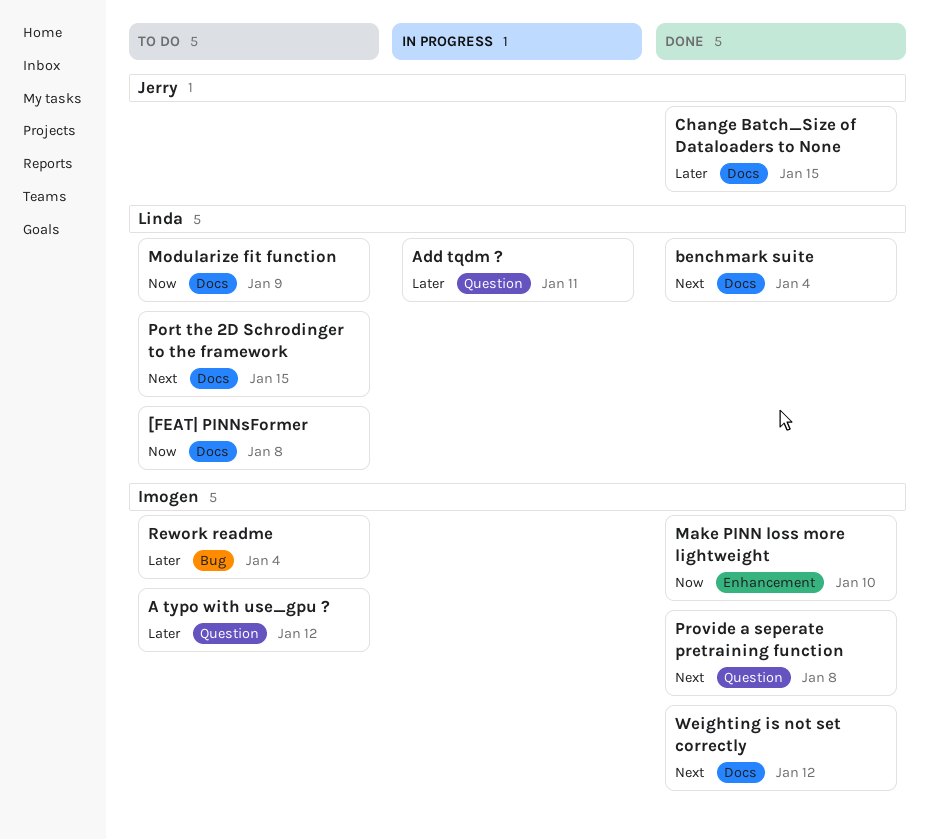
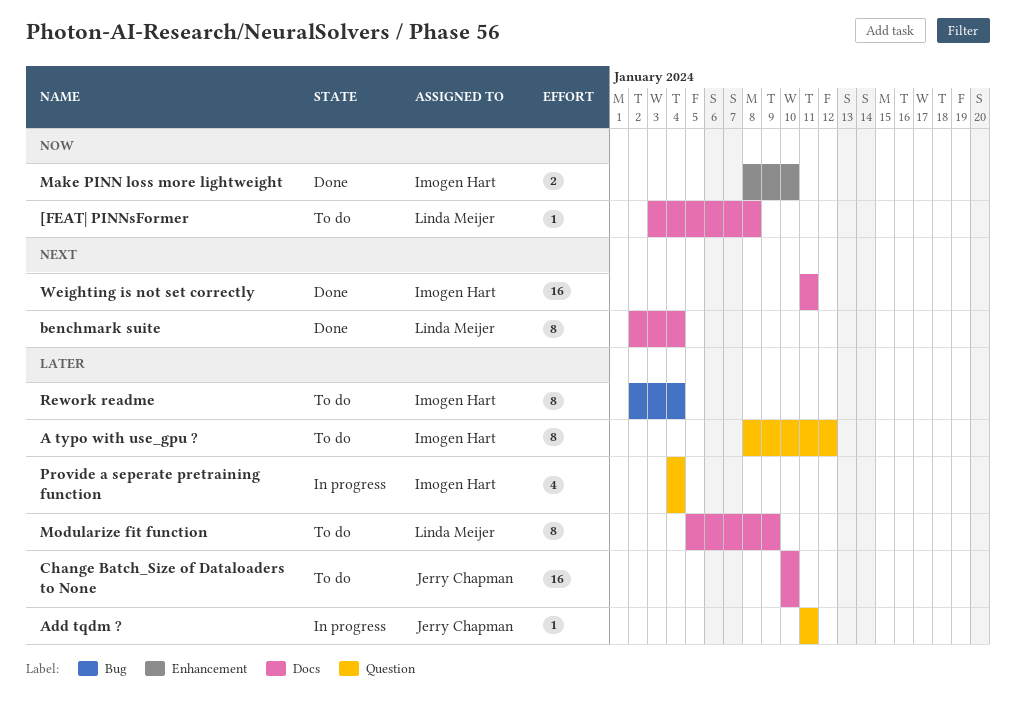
Add tqdm ?, owner: Linda Meijer -> Jerry Chapman
Change Batch_Size of Dataloaders to None, status: Done -> To do
Change Batch_Size of Dataloaders to None, due: Jan 15 -> Jan 10
Modularize fit function, priority: Now -> Later
Port the 2D Schrodinger to the framework: present -> none
Provide a seperate pretraining function, status: Done -> In progress
Provide a seperate pretraining function, priority: Next -> Later
Provide a seperate pretraining function, due: Jan 8 -> Jan 4
Weighting is not set correctly, due: Jan 12 -> Jan 11

